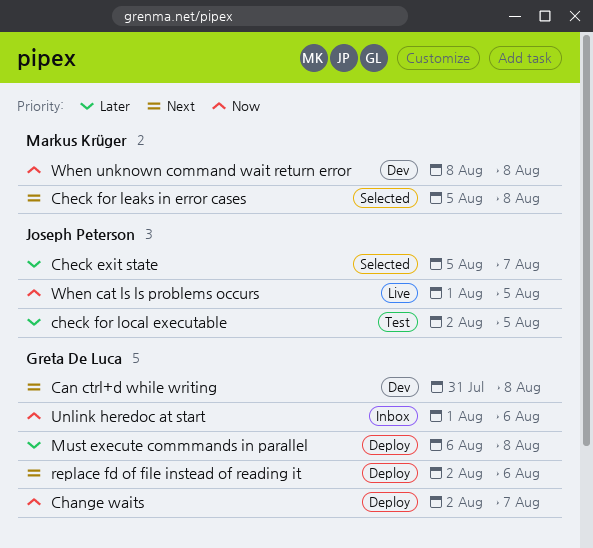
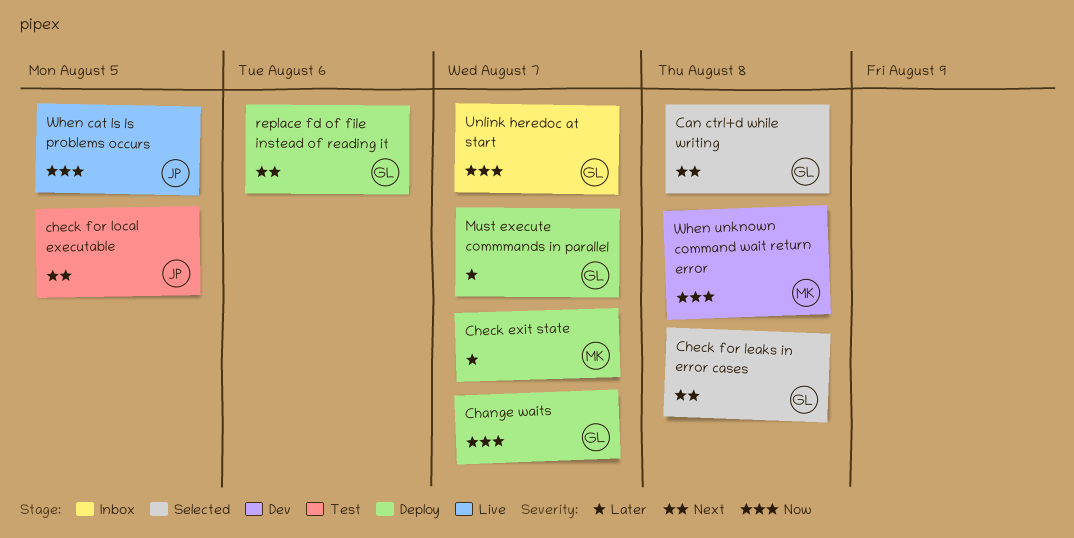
Can ctrl+d while writing, status: Dev -> Selected
Check exit state, status: Selected -> Deploy
Check exit state, owner: Joseph Peterson -> Markus Krüger
Check for leaks in error cases, owner: Markus Krüger -> Greta De Luca
check for local executable, priority: Later -> Next
Must execute commmands in parallel, due: Aug 8 -> Aug 7
Unlink heredoc at start, due: Aug 6 -> Aug 7

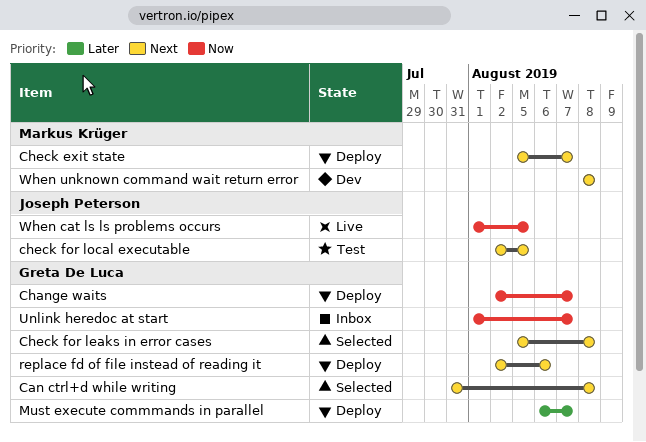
Check exit state, priority: Later -> Next
When unknown command wait return error, priority: Now -> Next

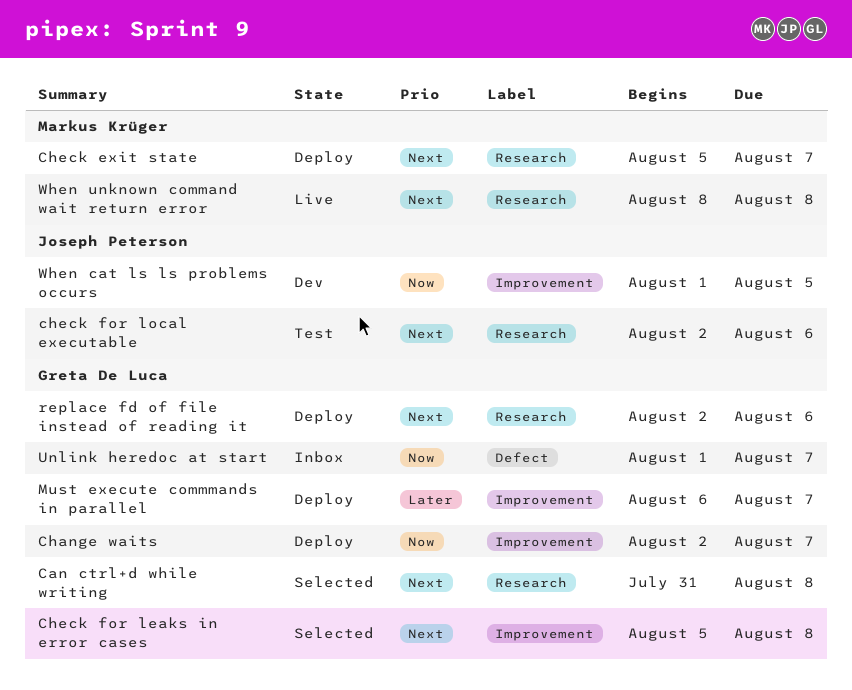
check for local executable, due: Aug 5 -> Aug 6
When cat ls ls problems occurs, status: Live -> Dev
When unknown command wait return error, status: Dev -> Live

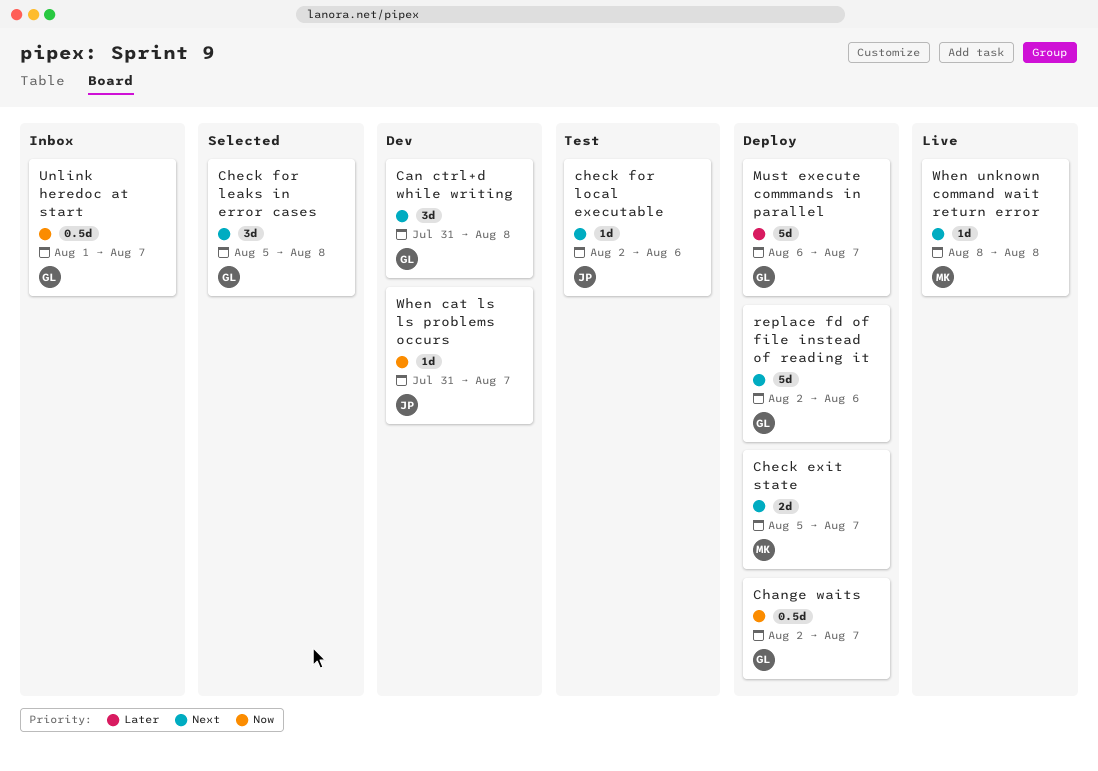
Can ctrl+d while writing, status: Selected -> Dev
When cat ls ls problems occurs, start: Aug 1 -> Jul 31
When cat ls ls problems occurs, due: Aug 5 -> Aug 7

